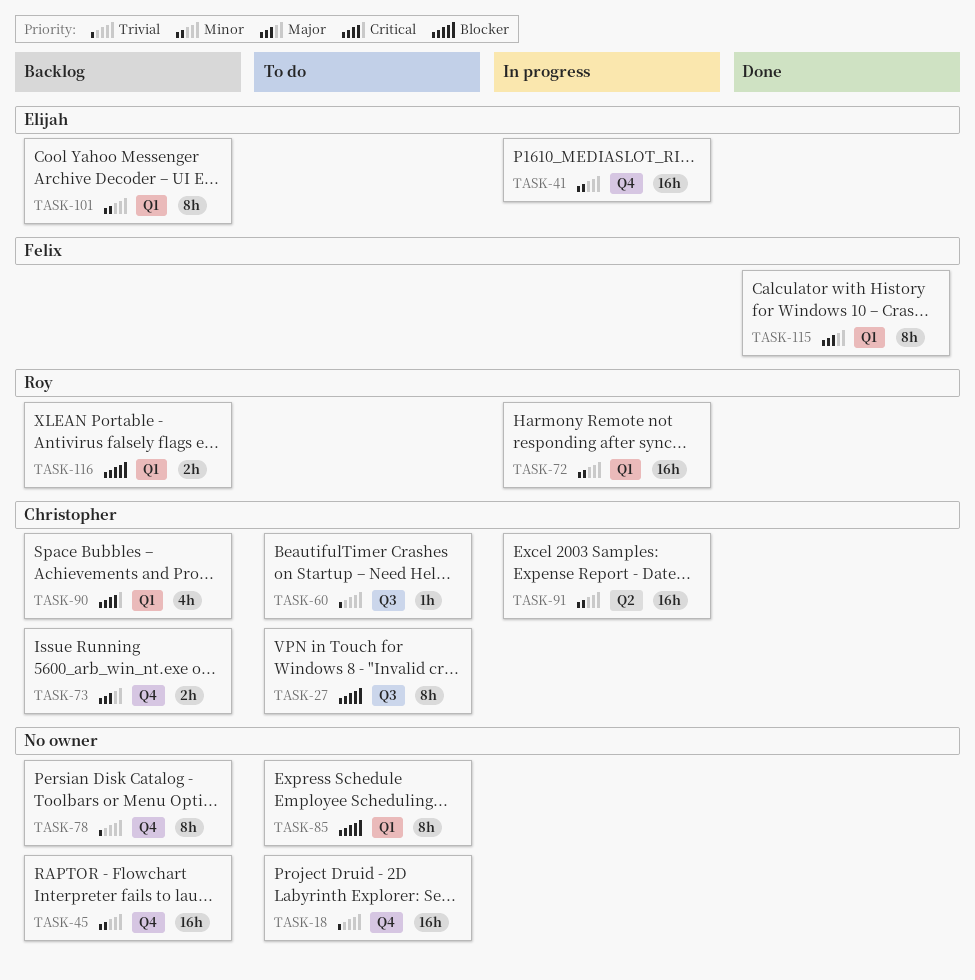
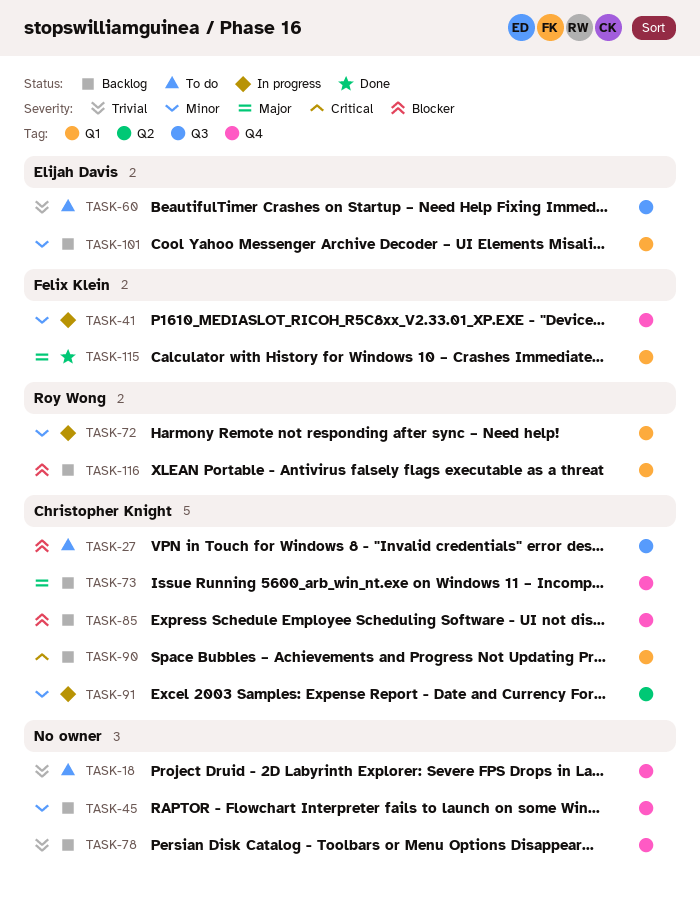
TASK-41, owner: Elijah Davis -> Felix Klein
TASK-60, owner: Christopher Knight -> Elijah Davis
TASK-85, status: To do -> Backlog
TASK-85, owner: none -> Christopher Knight
TASK-85, label: Q1 -> Q4

